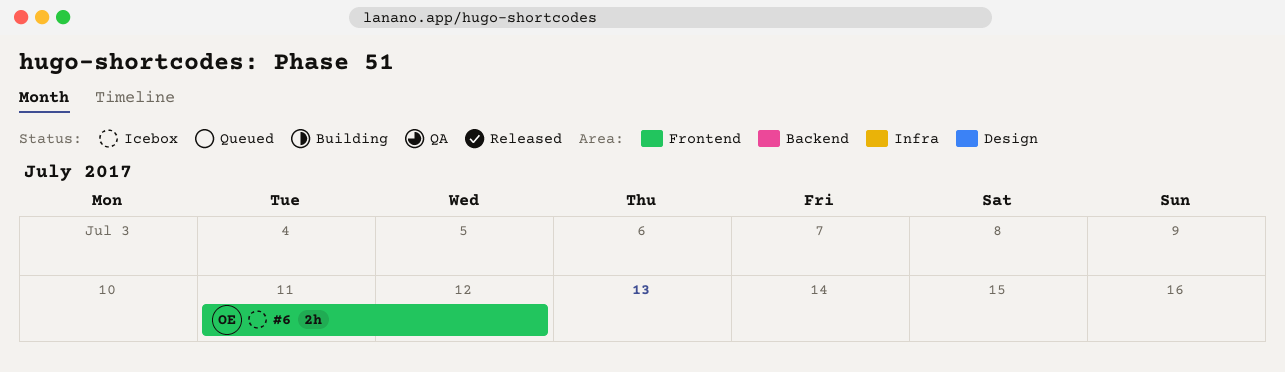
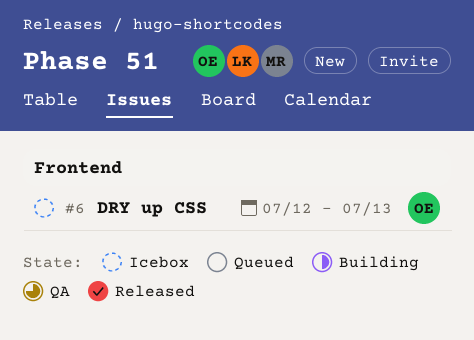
#6, start: Jul 11 -> Jul 12
#6, due: Jul 12 -> Jul 13

